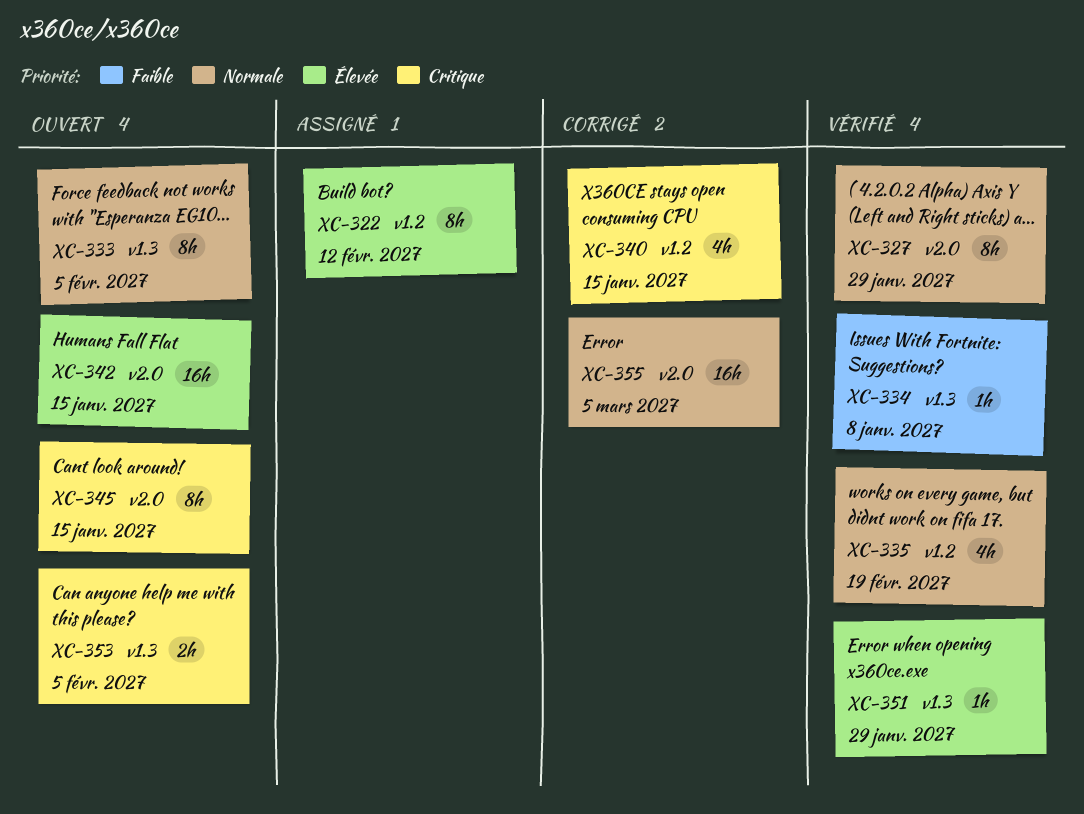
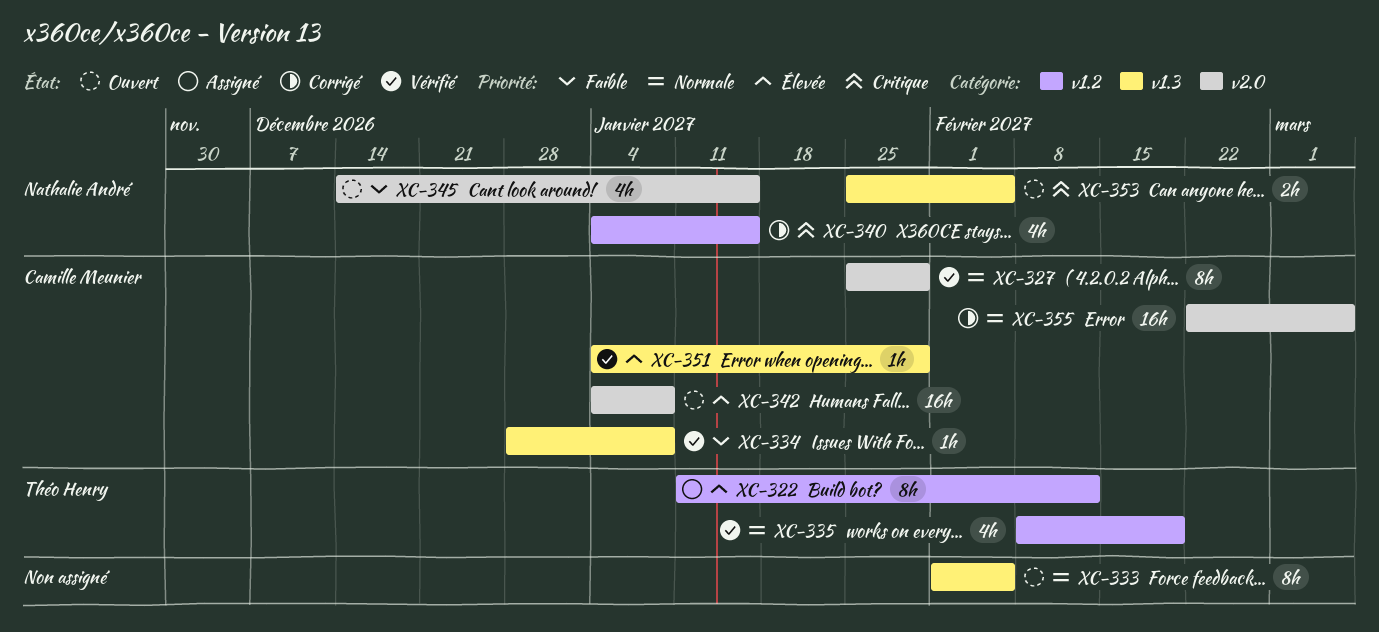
XC-342, due: Jan 15 -> Jan 8
XC-345, priority: Critique -> Faible
XC-345, estimate: 8h -> 4h

